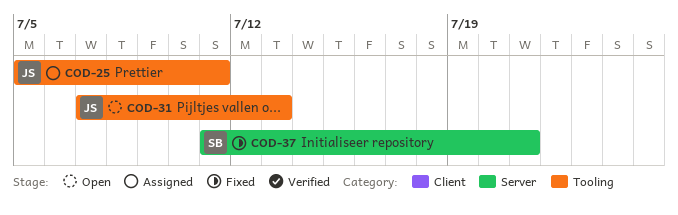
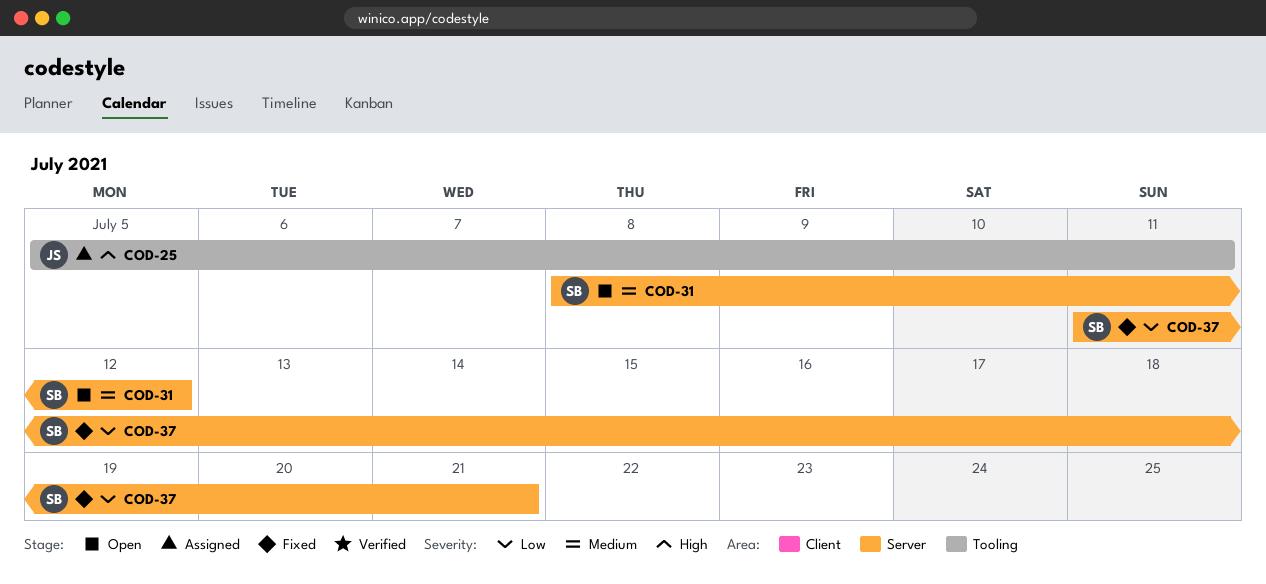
COD-31, owner: JS -> SB
COD-31, label: Tooling -> Server
COD-31, start: Jul 7 -> Jul 8
COD-31, due: Jul 13 -> Jul 12

